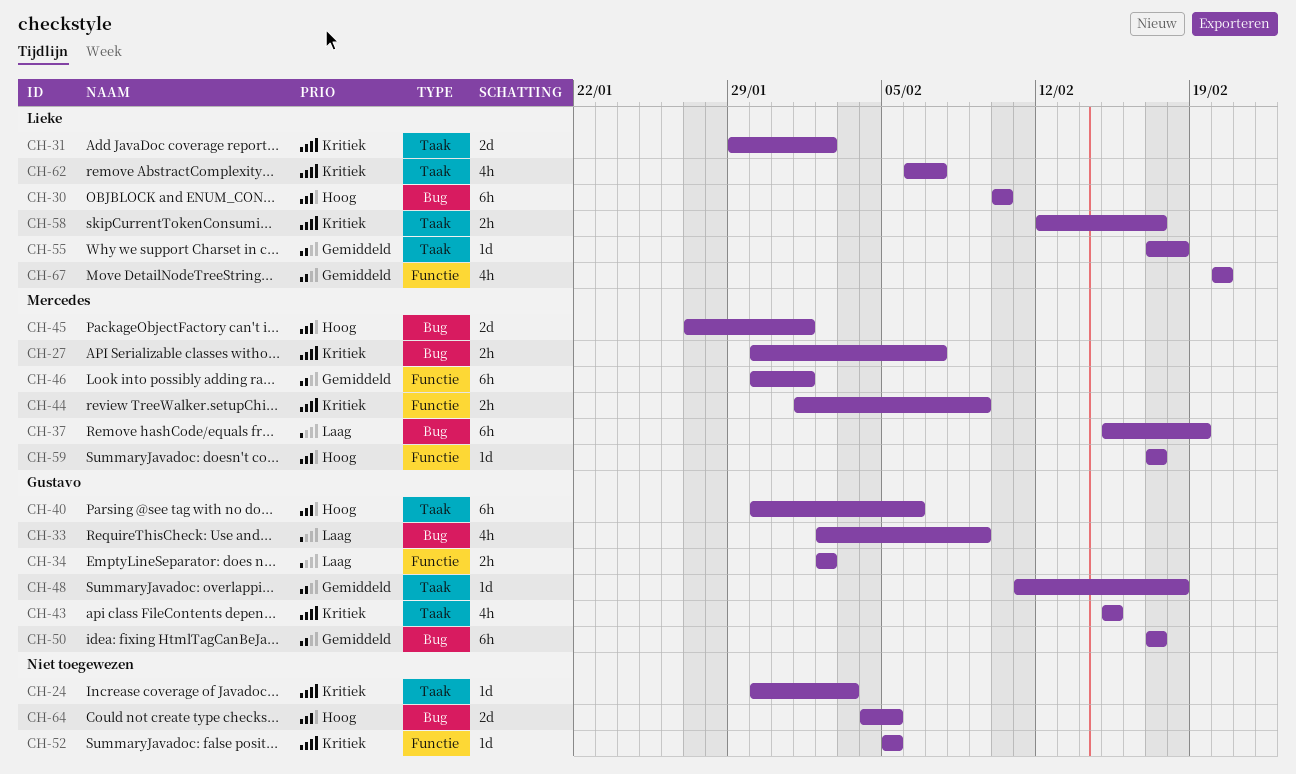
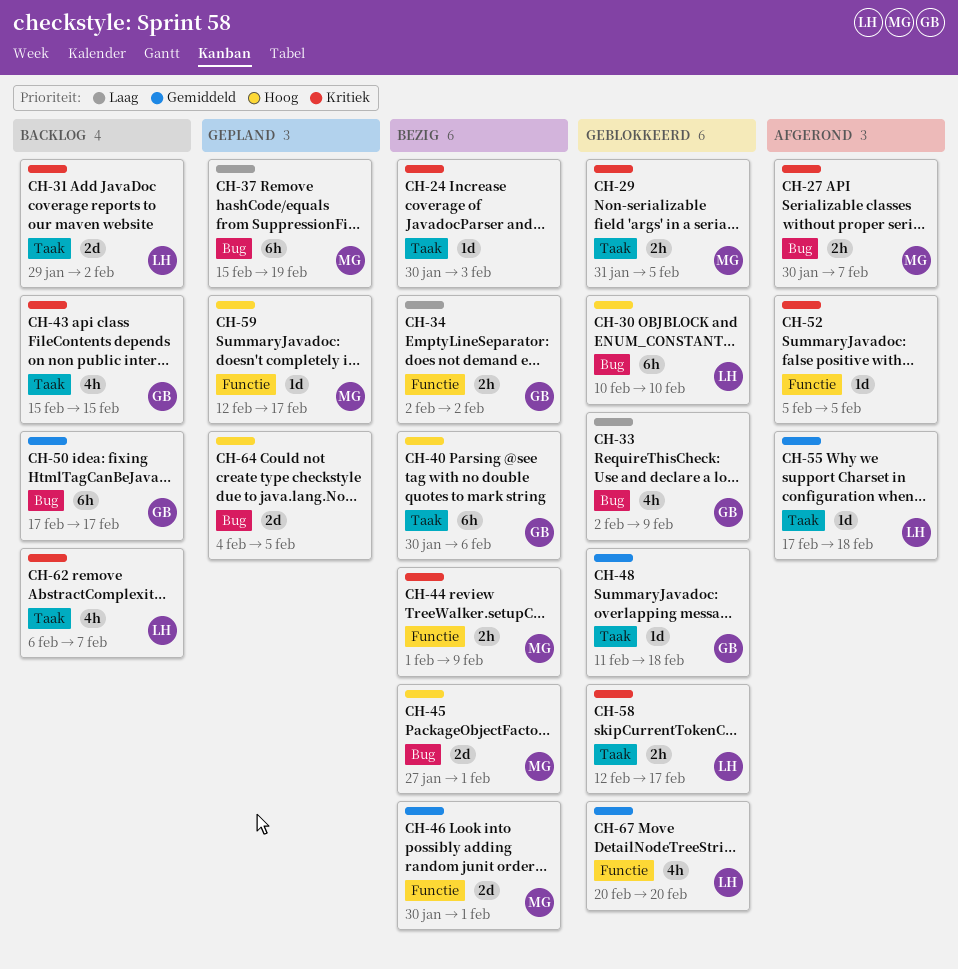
CH-29: none -> present
CH-46, estimate: 6h -> 2d
CH-59, start: Feb 17 -> Feb 12

